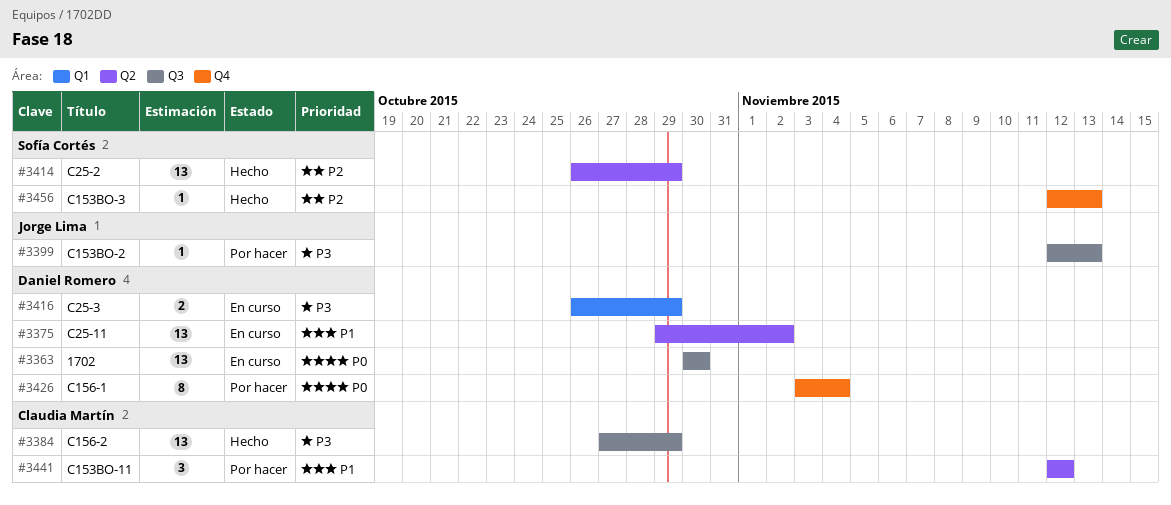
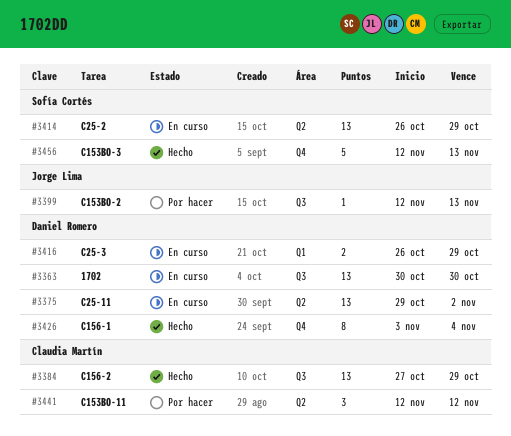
#3414, status: Hecho -> En curso
#3426, status: Por hacer -> Hecho
#3456, estimate: 1 -> 5

